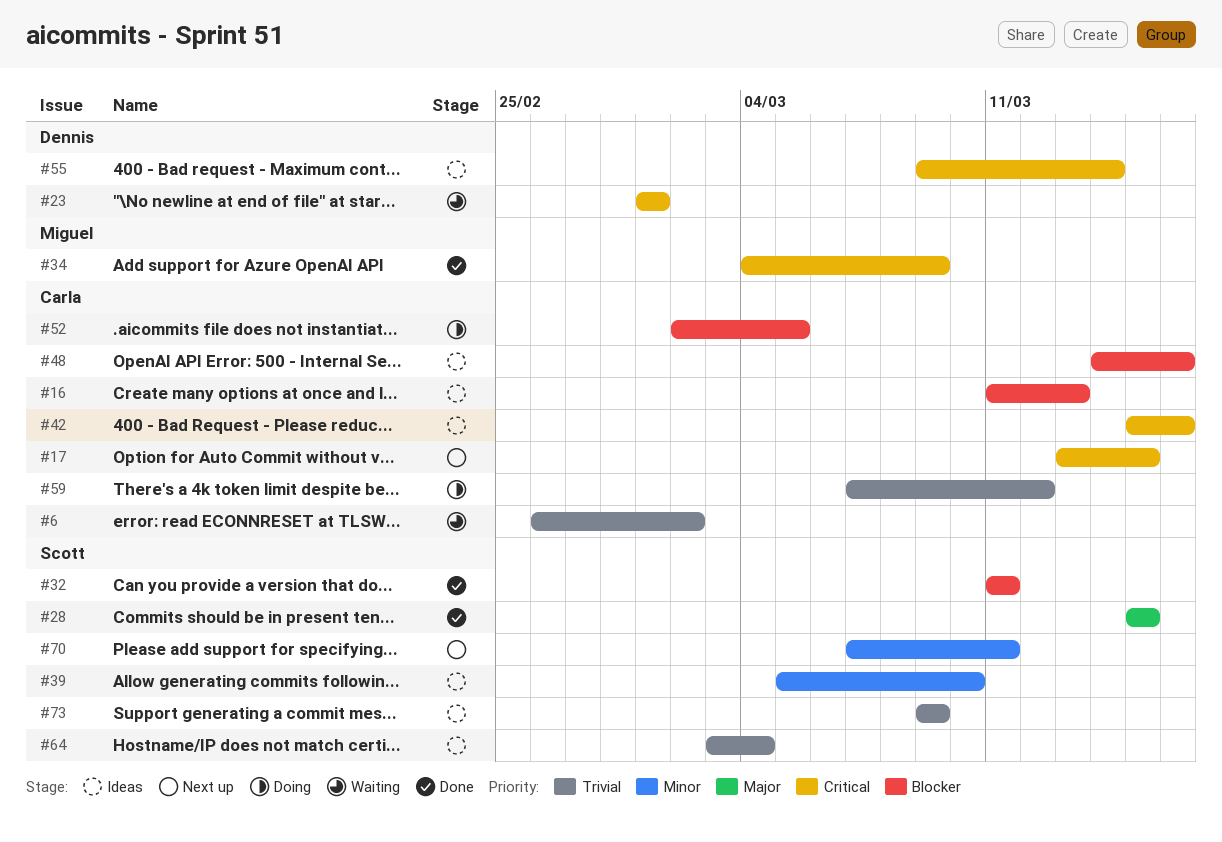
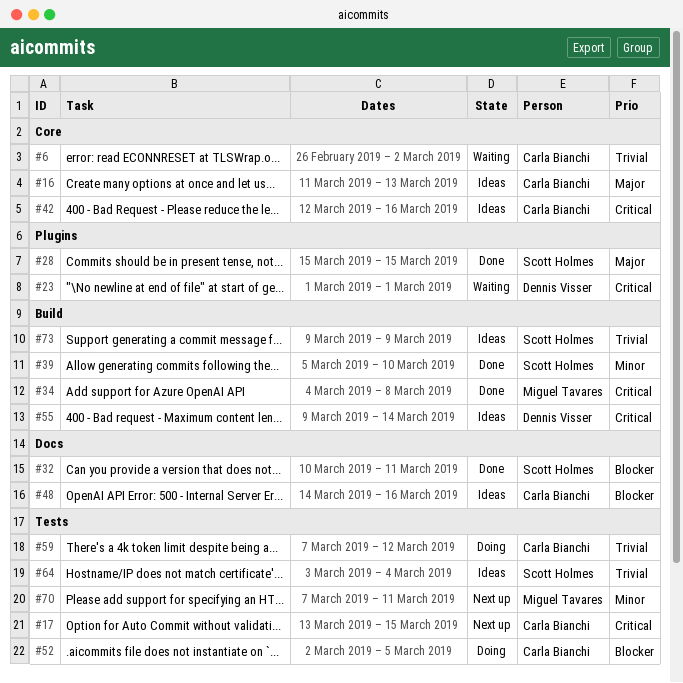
#16, priority: Blocker -> Major
#32, start: Mar 11 -> Mar 10
#34, due: Mar 9 -> Mar 8
#39, status: Ideas -> Done
#42, start: Mar 15 -> Mar 12
#70, owner: Scott Holmes -> Miguel Tavares

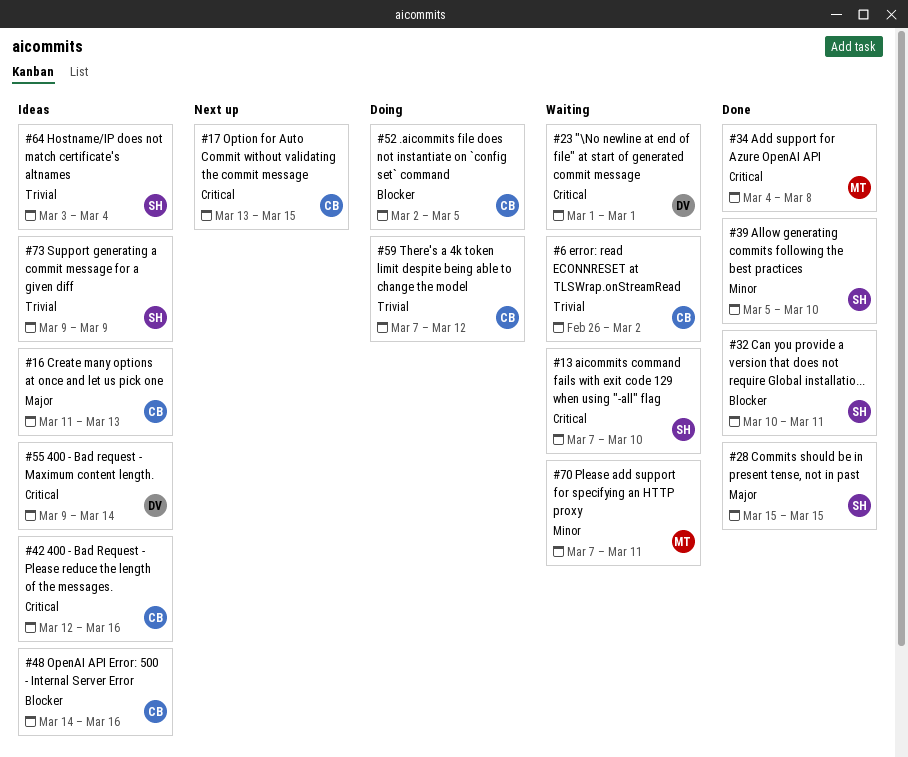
#13: none -> present
#70, status: Next up -> Waiting

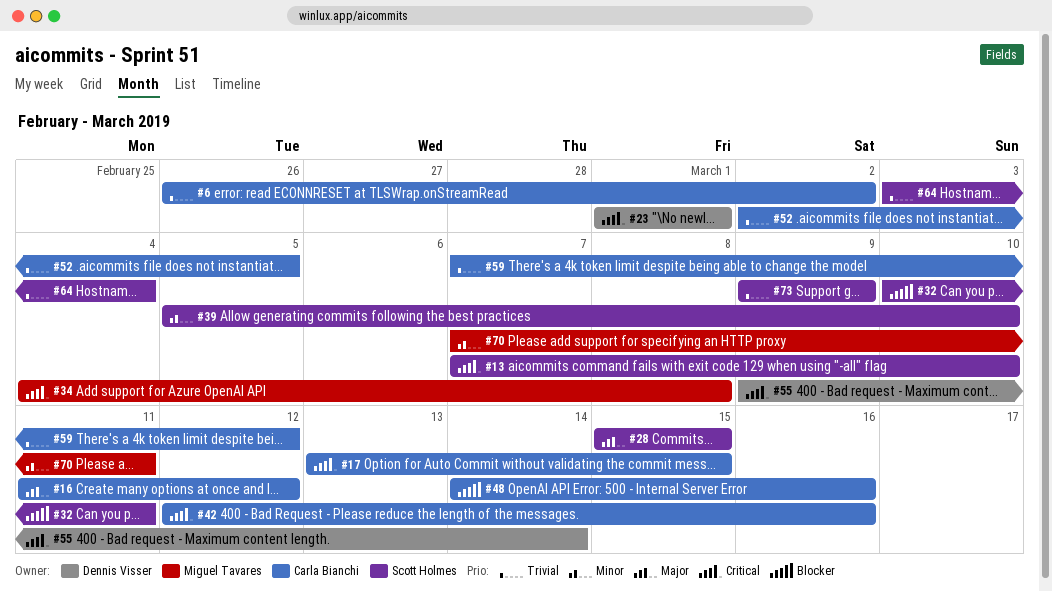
#16, due: Mar 13 -> Mar 12
#52, priority: Blocker -> Trivial

